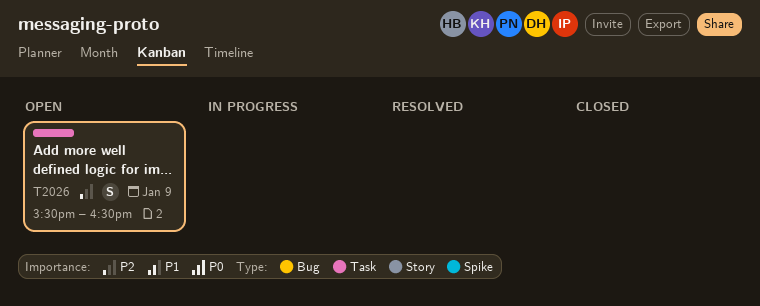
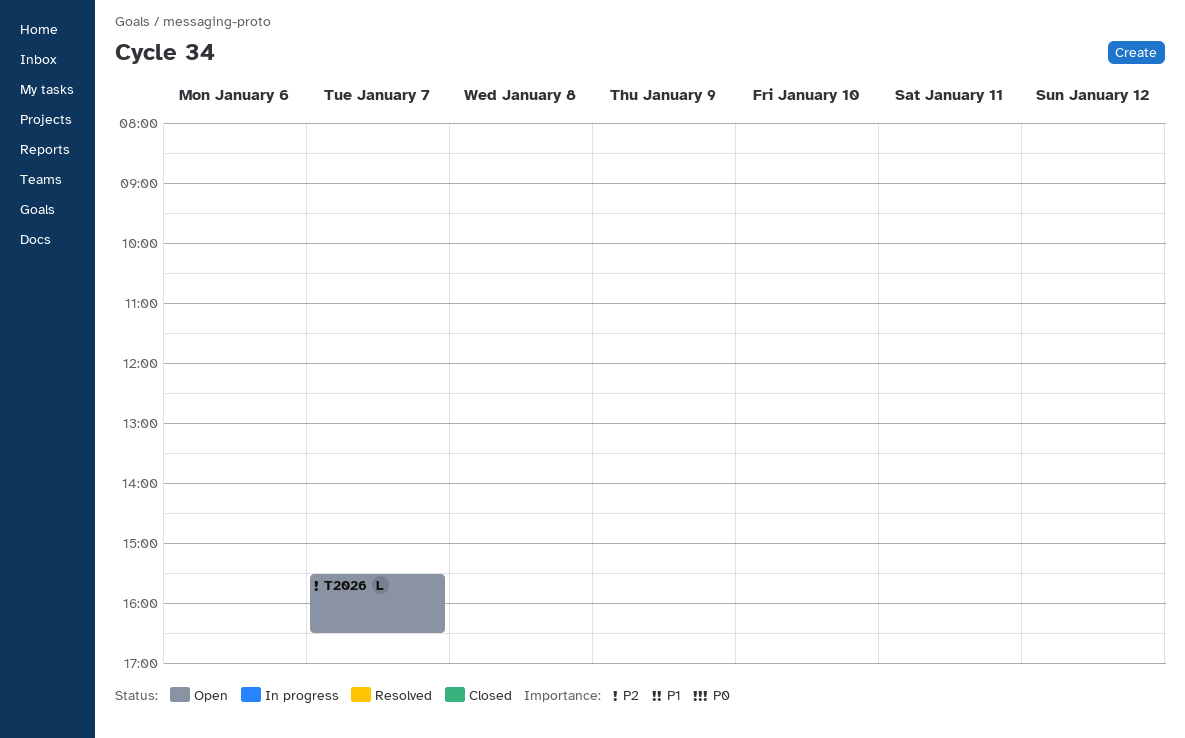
T2026, estimate: S -> L
T2026, day: Jan 9 -> Jan 7

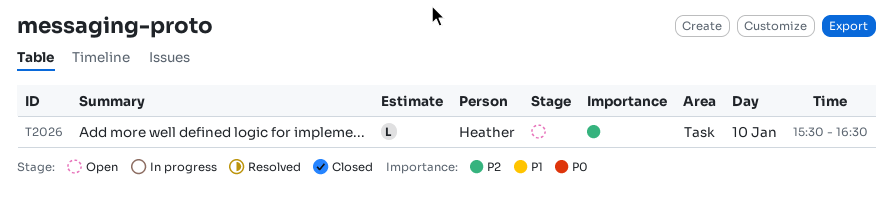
T2026, day: Jan 7 -> Jan 10

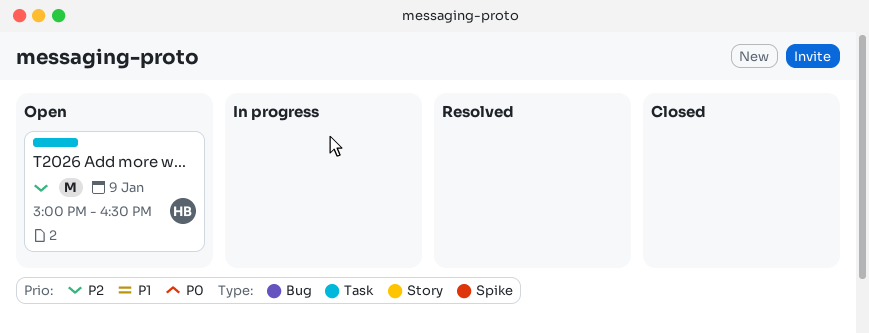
T2026, estimate: L -> M
T2026, day: Jan 10 -> Jan 9
T2026, begins: 15:30 -> 15:00

